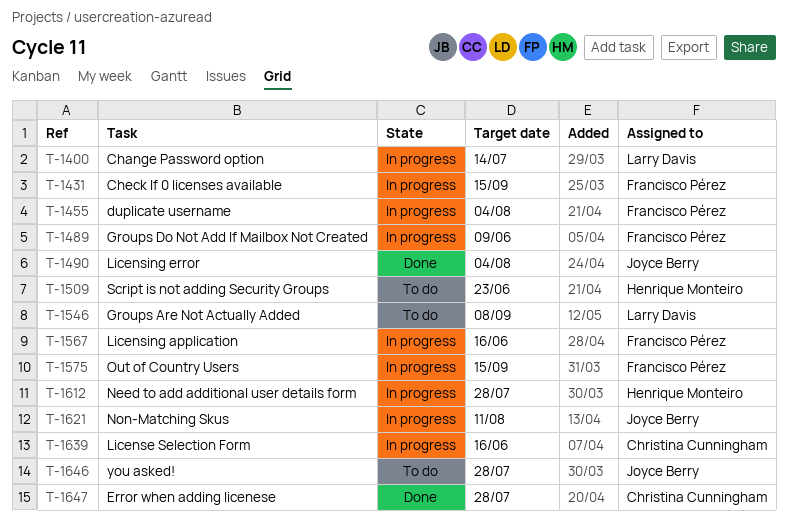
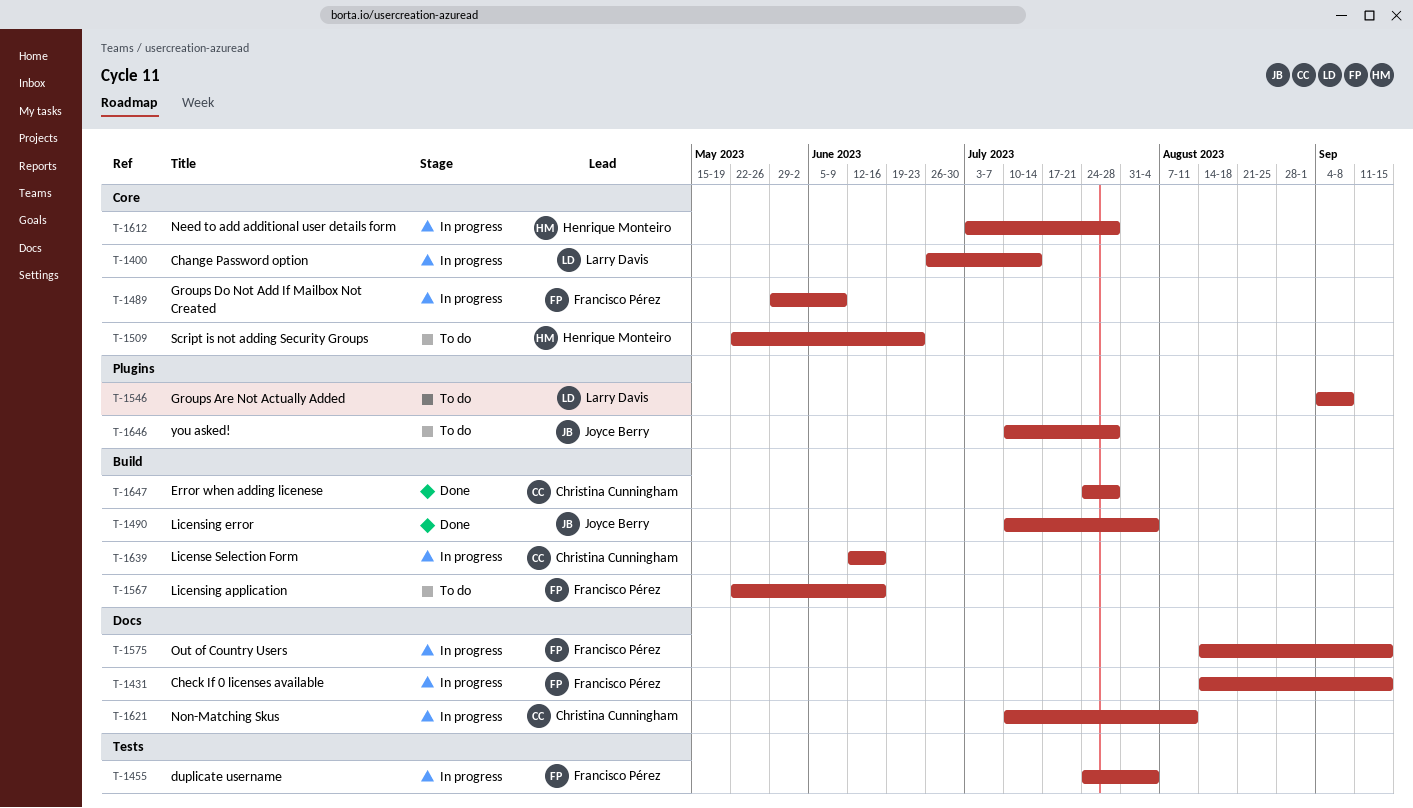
T-1567, status: In progress -> To do
T-1621, owner: Joyce Berry -> Christina Cunningham

